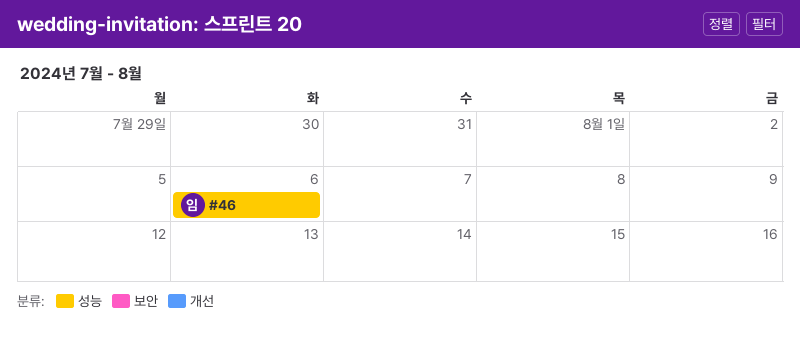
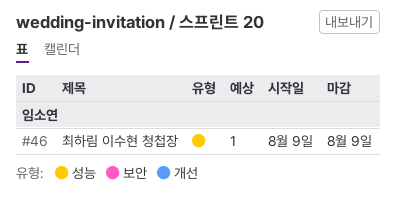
#46, start: Aug 6 -> Aug 9
#46, due: Aug 6 -> Aug 9

